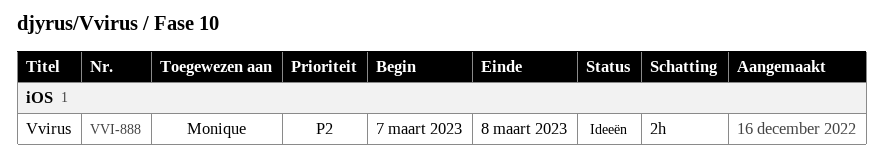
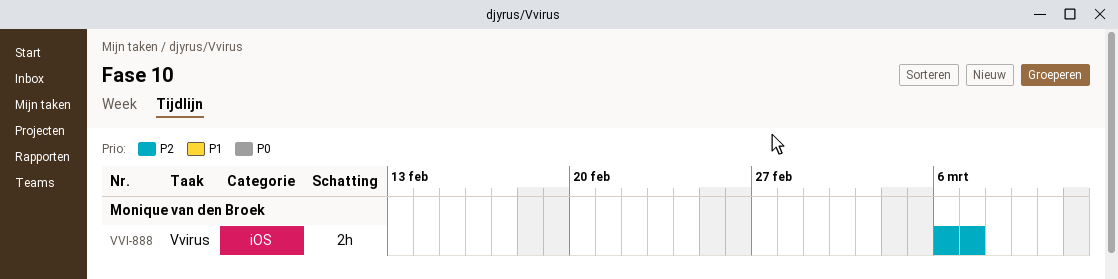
VVI-888, start: Mar 7 -> Mar 6
VVI-888, due: Mar 8 -> Mar 7

